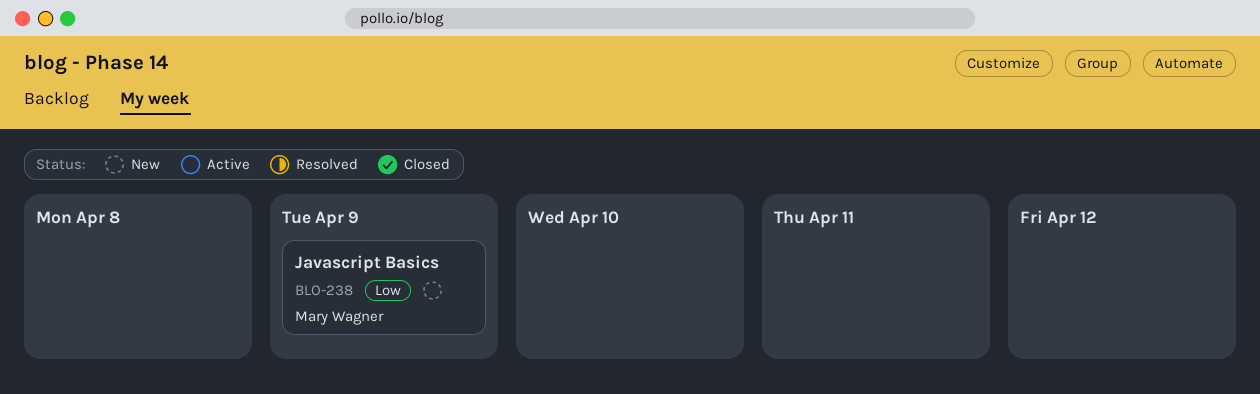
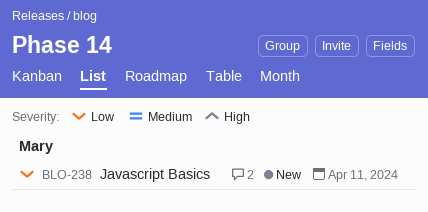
BLO-238, due: Apr 9 -> Apr 11

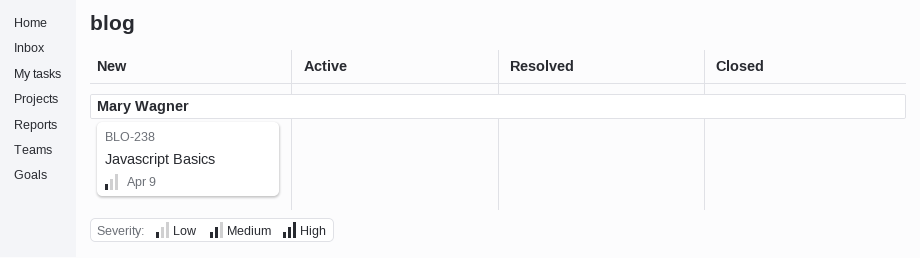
BLO-238, due: Apr 11 -> Apr 9

